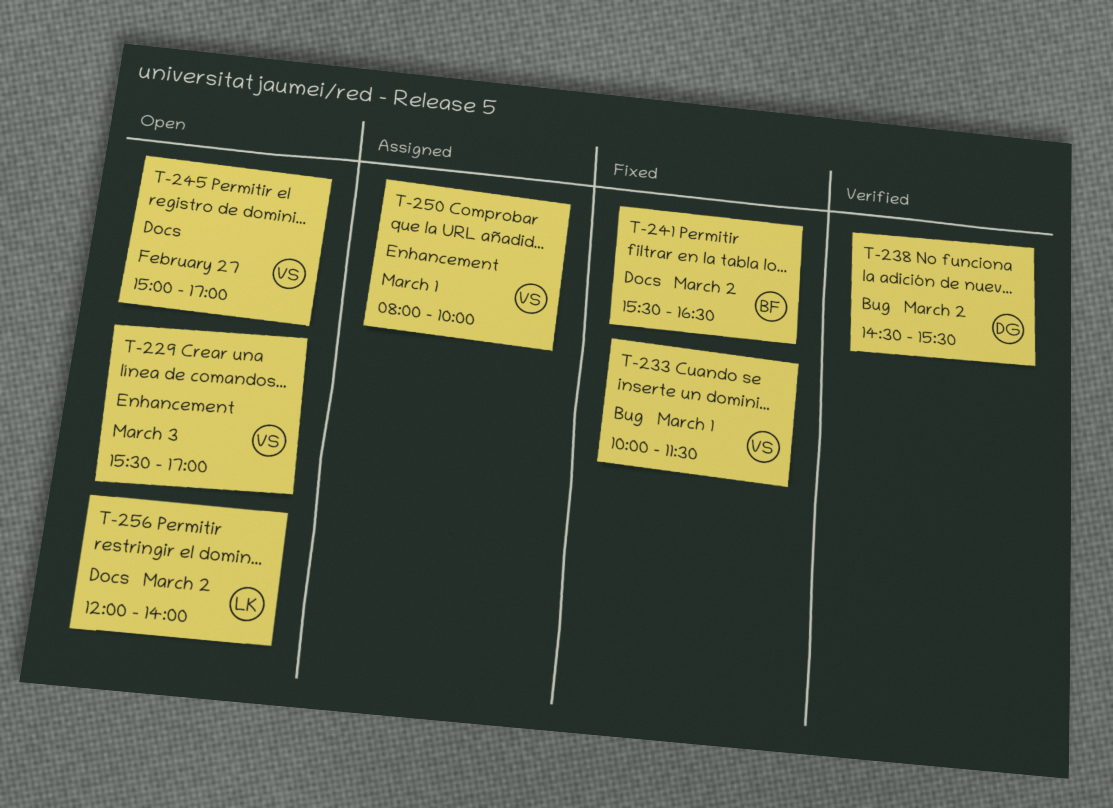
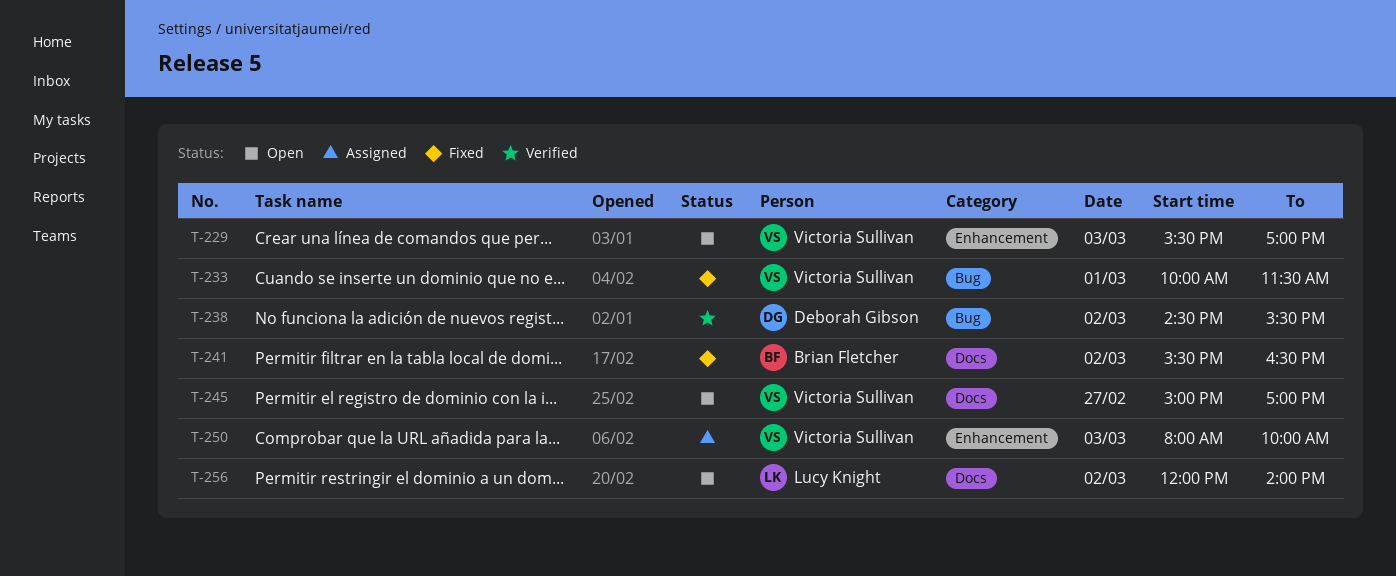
T-250, day: Mar 1 -> Mar 3

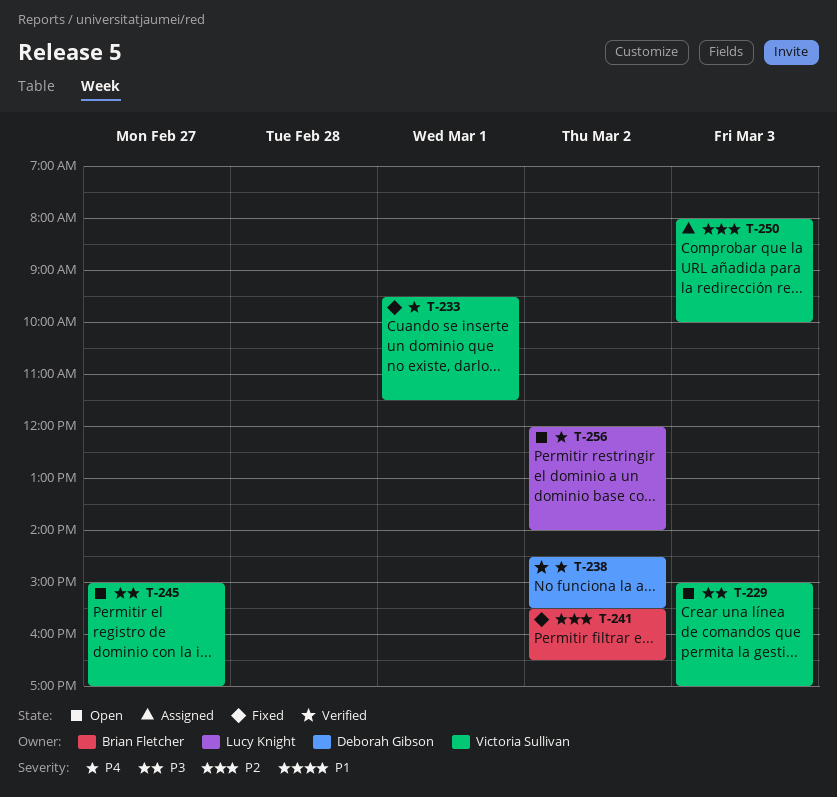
T-229, begins: 15:30 -> 15:00
T-233, begins: 10:00 -> 09:30

